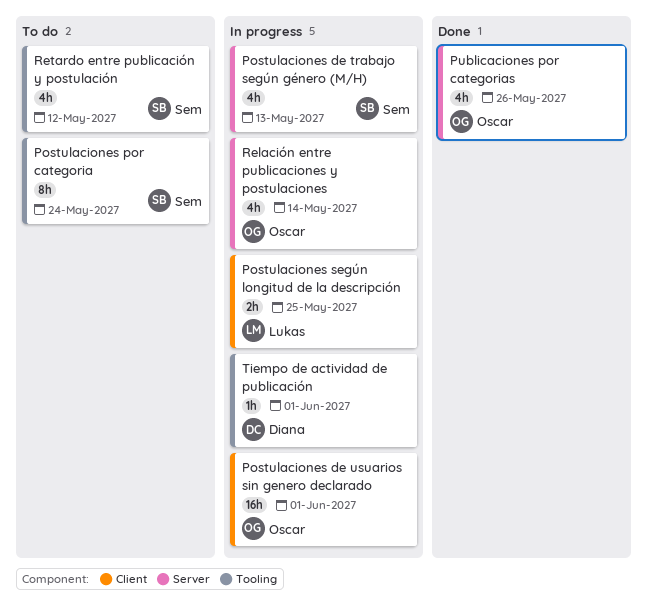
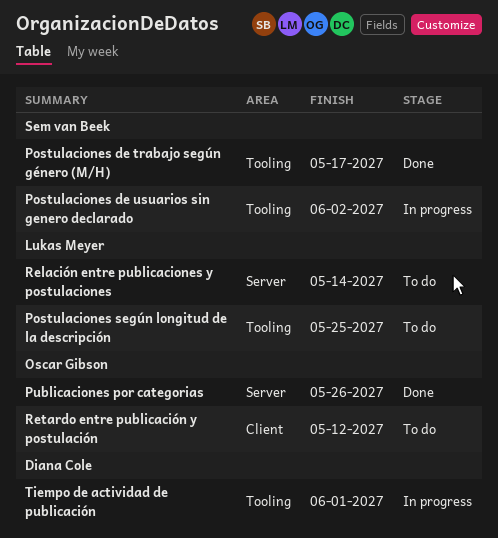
Postulaciones de trabajo según género (M/H), status: In progress -> Done
Postulaciones de trabajo según género (M/H), label: Server -> Tooling
Postulaciones de trabajo según género (M/H), due: May 13 -> May 17
Postulaciones de usuarios sin genero declarado, owner: Oscar Gibson -> Sem van Beek
Postulaciones de usuarios sin genero declarado, label: Client -> Tooling
Postulaciones de usuarios sin genero declarado, due: Jun 1 -> Jun 2
Postulaciones por categoria: present -> none
Postulaciones según longitud de la descripción, status: In progress -> To do
Postulaciones según longitud de la descripción, label: Client -> Tooling
Relación entre publicaciones y postulaciones, status: In progress -> To do
Relación entre publicaciones y postulaciones, owner: Oscar Gibson -> Lukas Meyer
Retardo entre publicación y postulación, owner: Sem van Beek -> Oscar Gibson
Retardo entre publicación y postulación, label: Tooling -> Client

